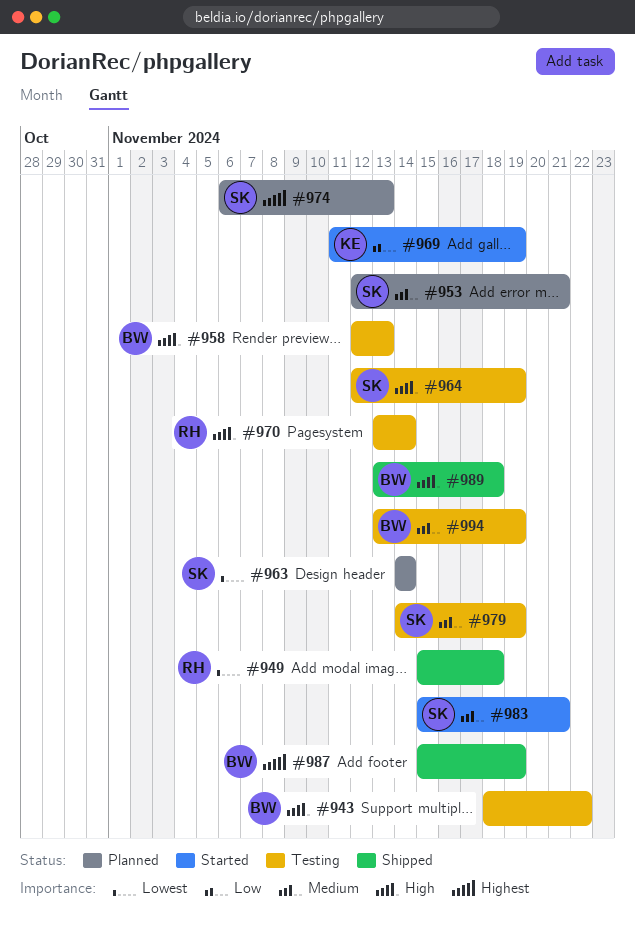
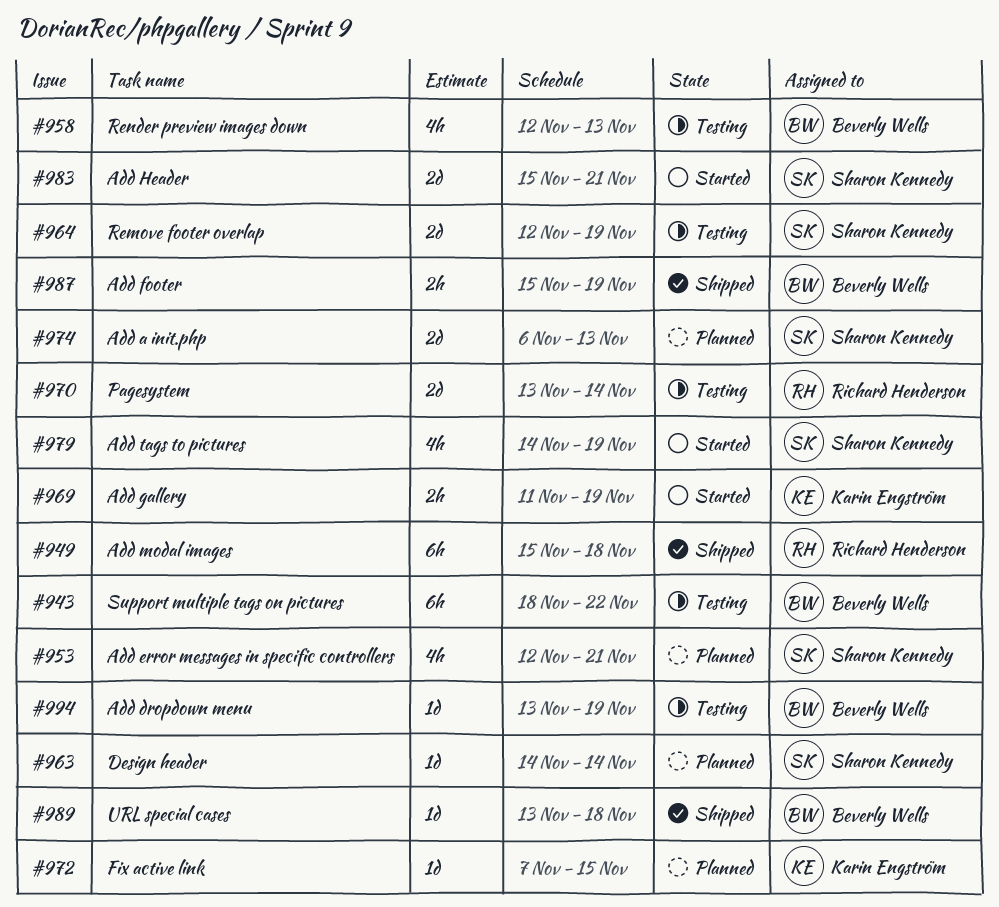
#972: none -> present
#979, status: Testing -> Started

